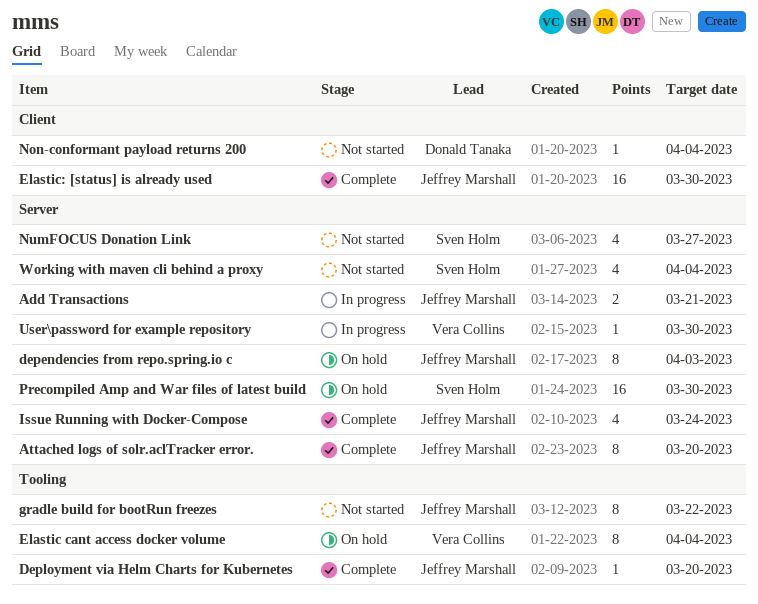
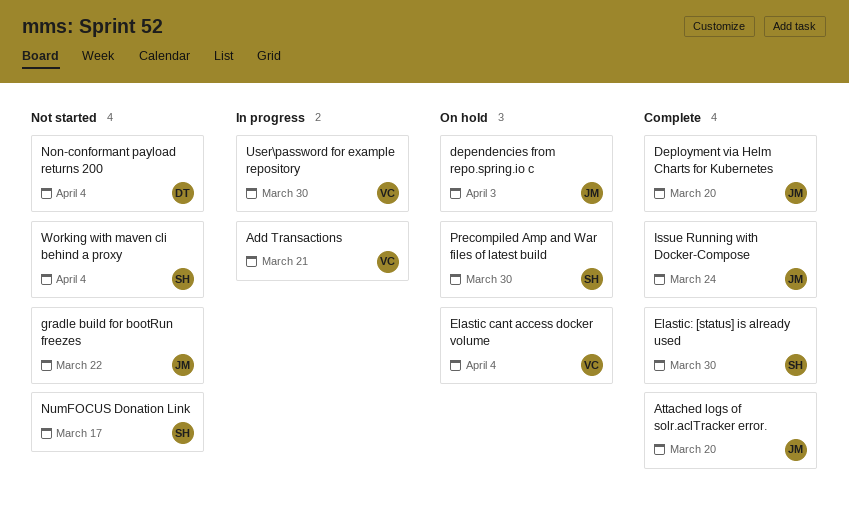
Add Transactions, owner: Jeffrey Marshall -> Vera Collins
Elastic: [status] is already used, owner: Jeffrey Marshall -> Sven Holm
NumFOCUS Donation Link, due: Mar 27 -> Mar 17

